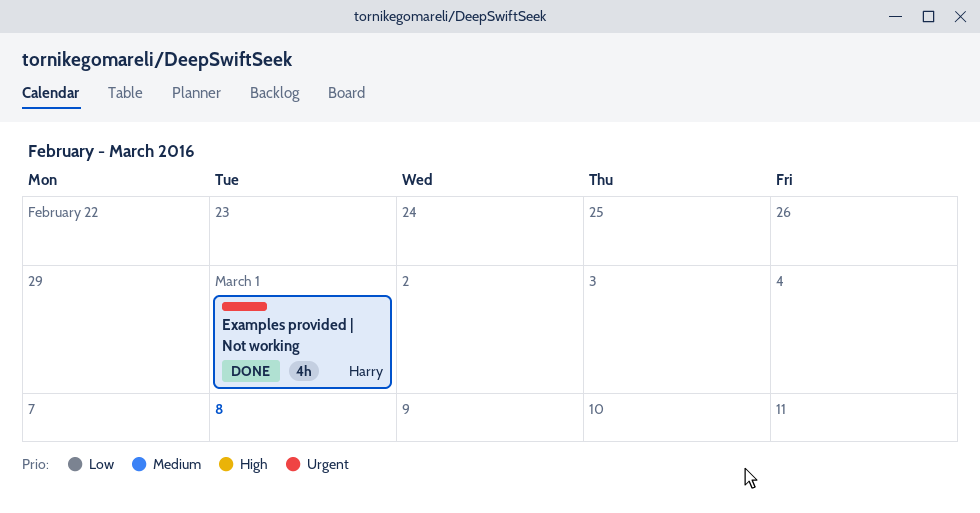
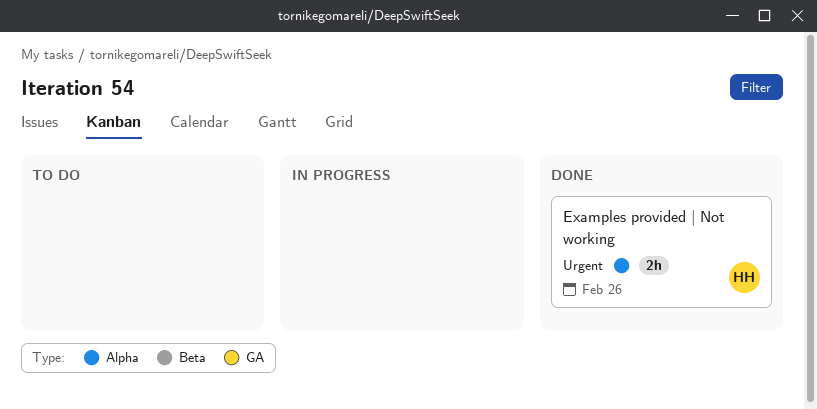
Examples provided | Not working, estimate: 4h -> 2h
Examples provided | Not working, due: Mar 1 -> Feb 26

